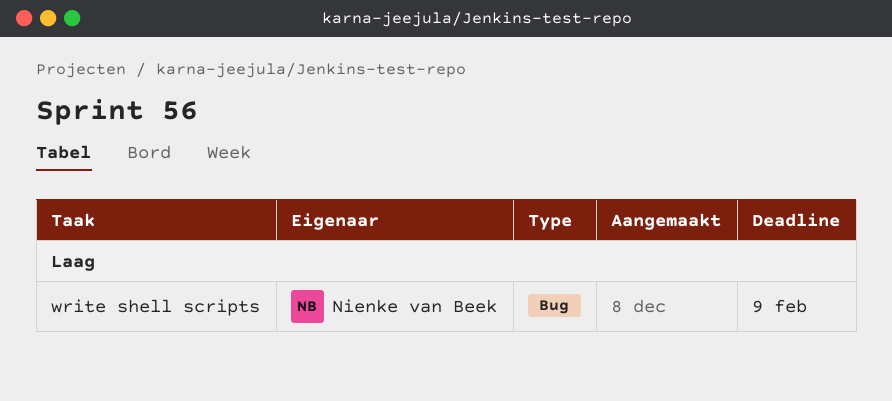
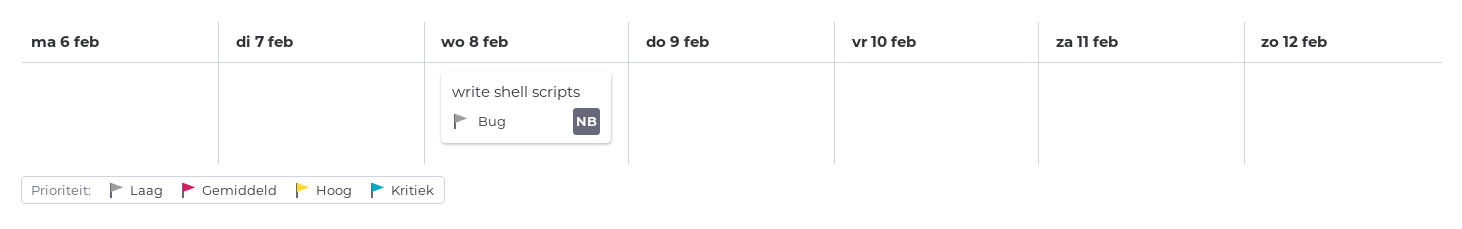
write shell scripts, due: Feb 9 -> Feb 8

